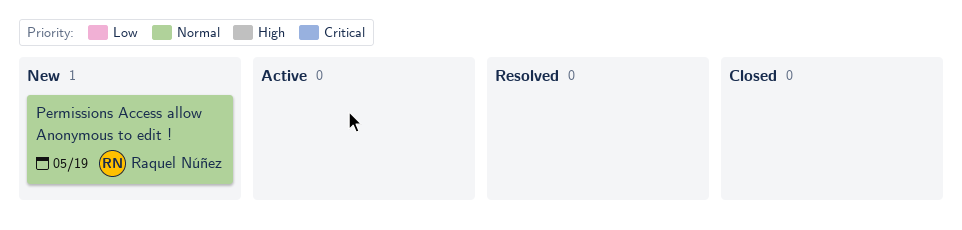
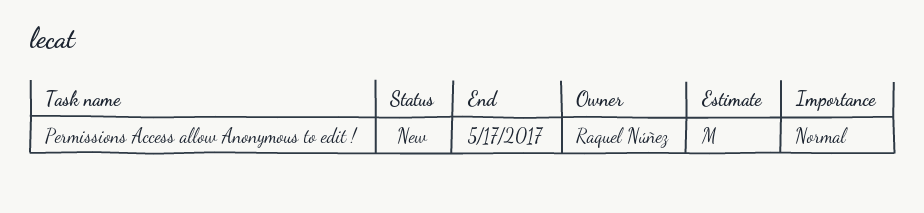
Permissions Access allow Anonymous to edit !, due: May 19 -> May 17

